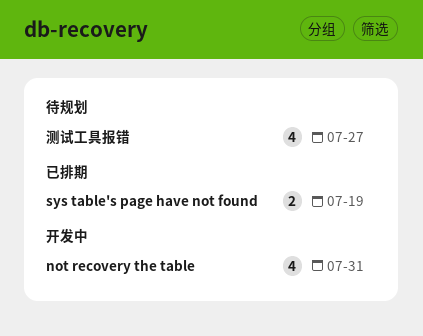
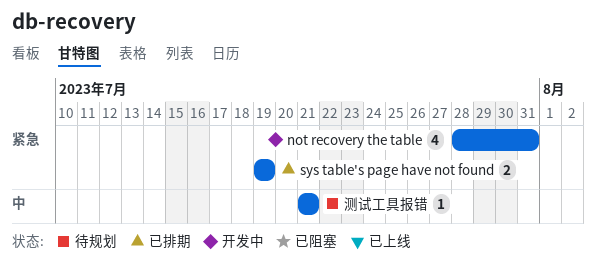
测试工具报错, estimate: 4 -> 1
测试工具报错, due: Jul 27 -> Jul 21

